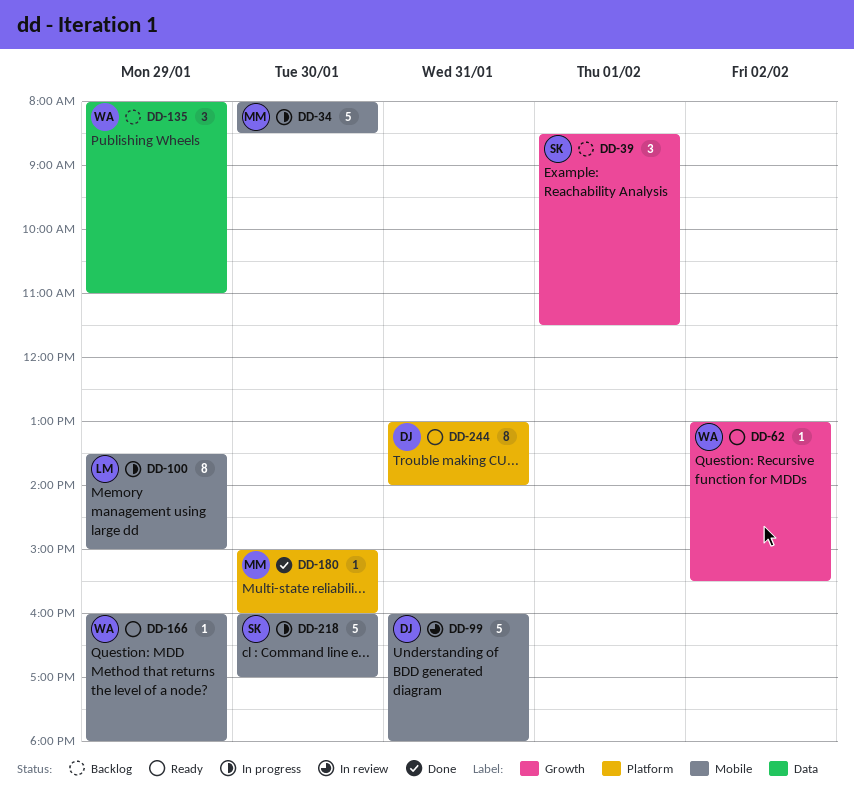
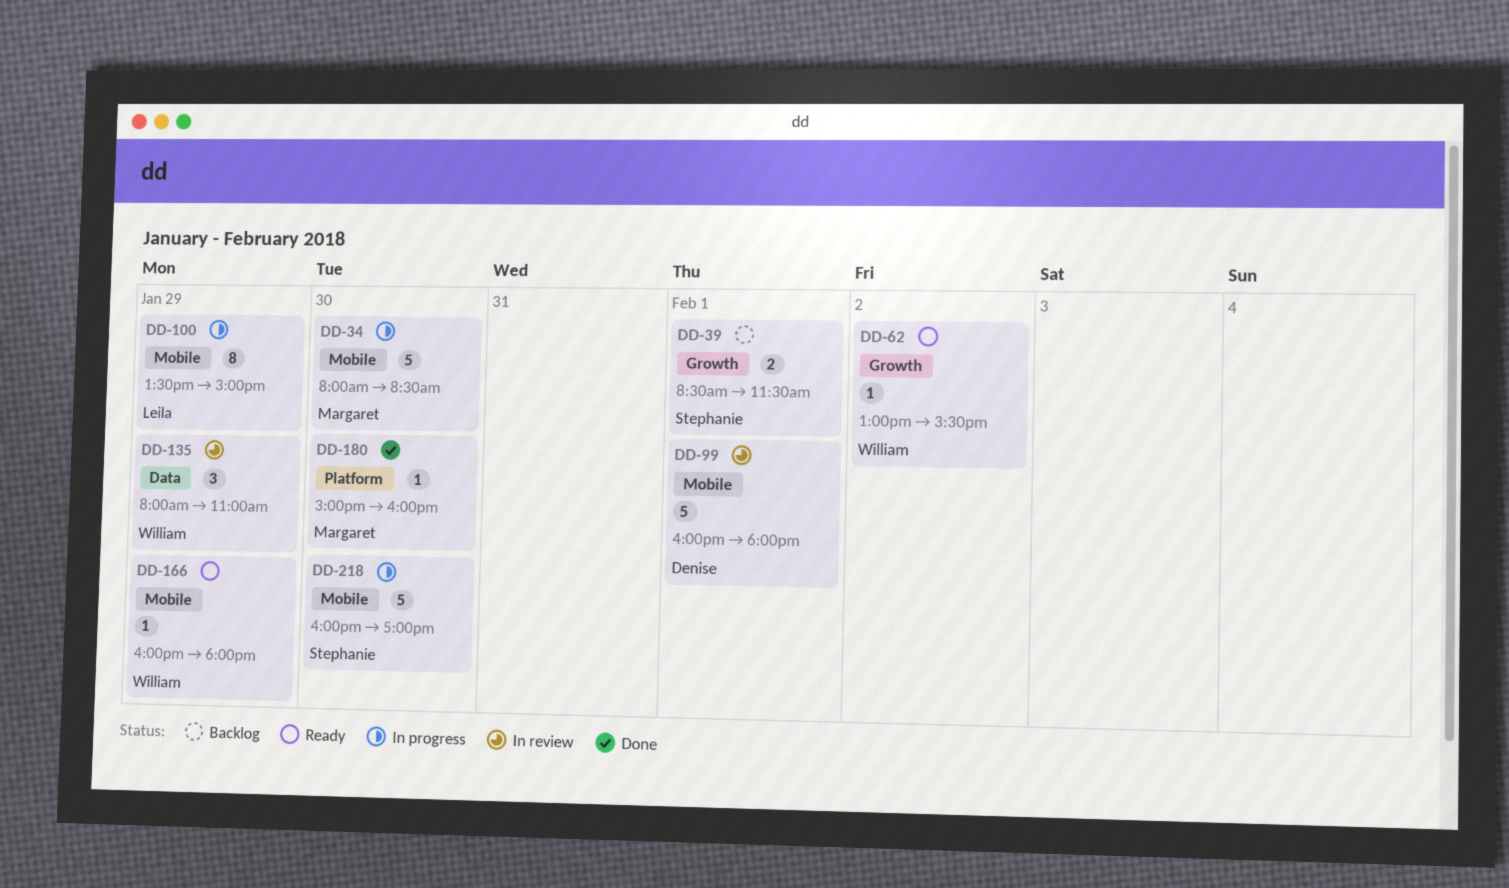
DD-39, estimate: 3 -> 2
DD-99, day: Jan 31 -> Feb 1
DD-135, status: Backlog -> In review
DD-244: present -> none

